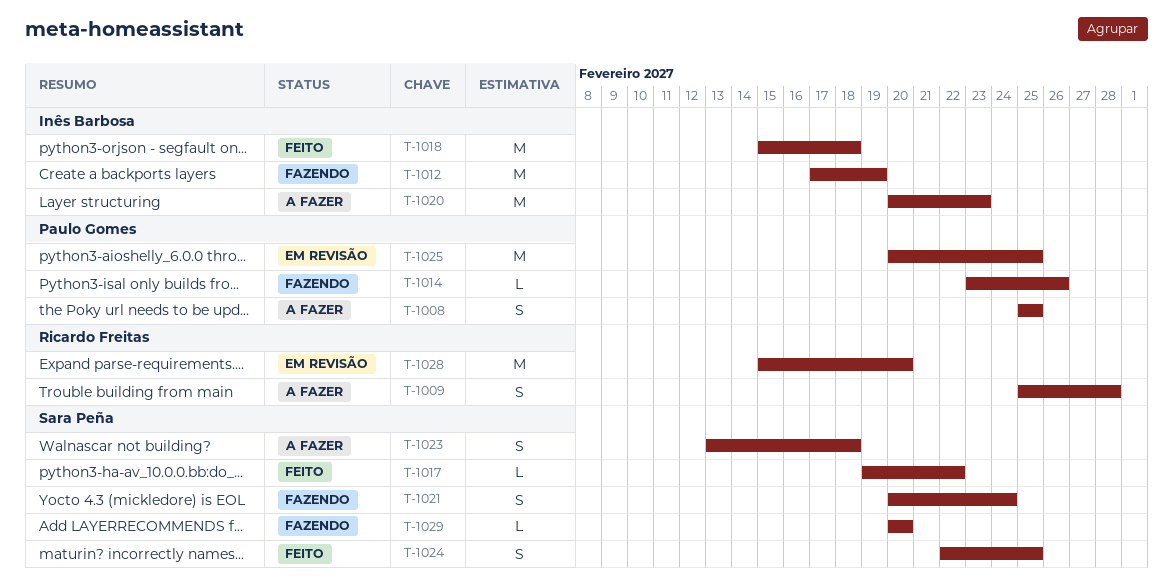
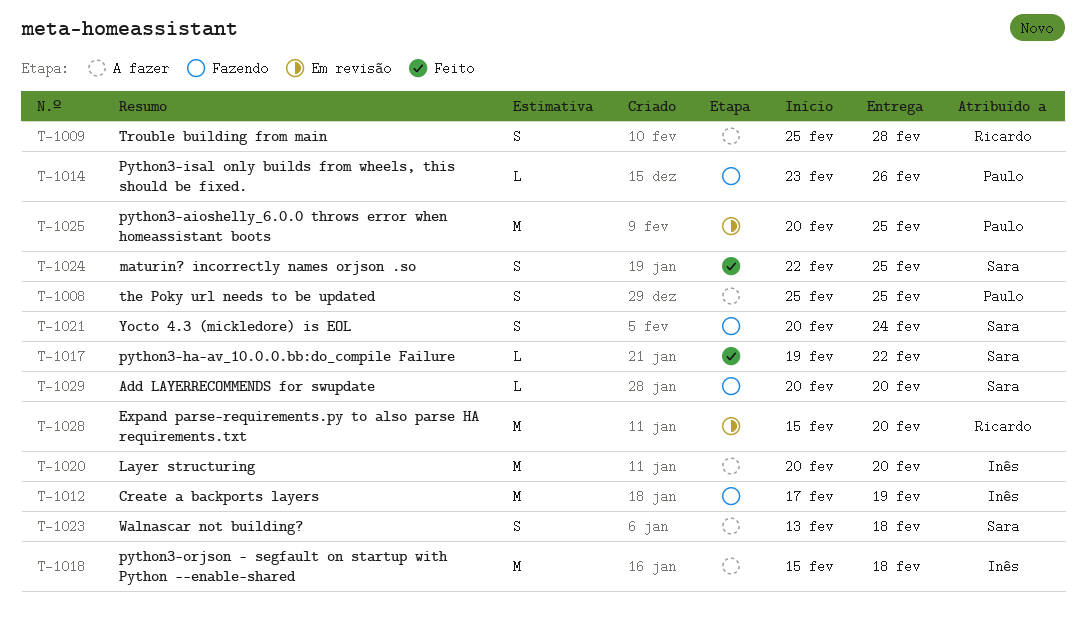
T-1018, status: Feito -> A fazer
T-1020, due: Feb 23 -> Feb 20

